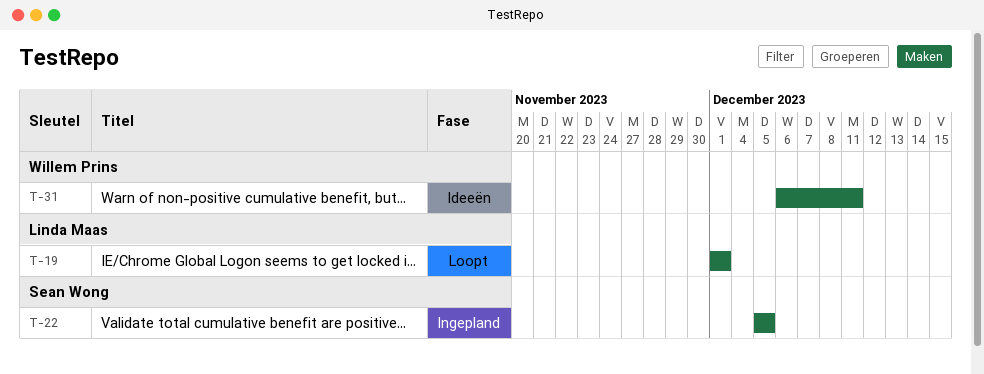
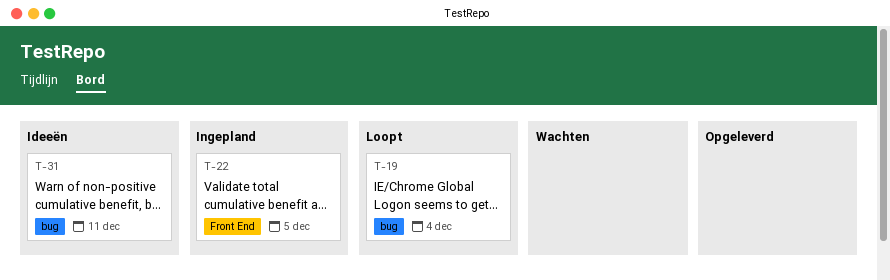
T-19, due: Dec 1 -> Dec 4

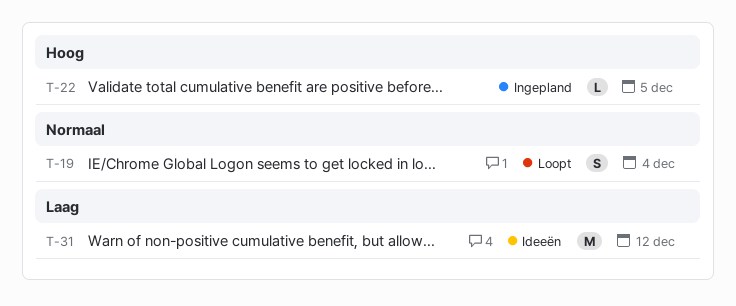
T-31, due: Dec 11 -> Dec 12

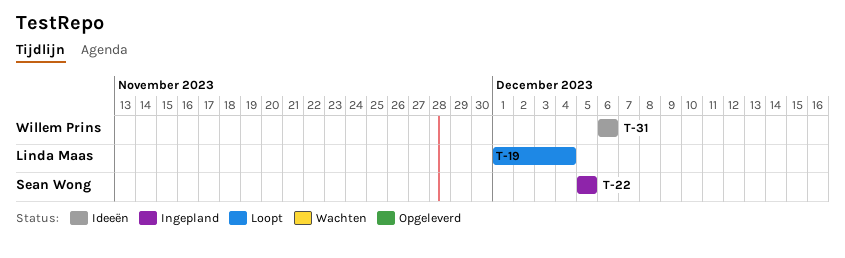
T-31, due: Dec 12 -> Dec 6

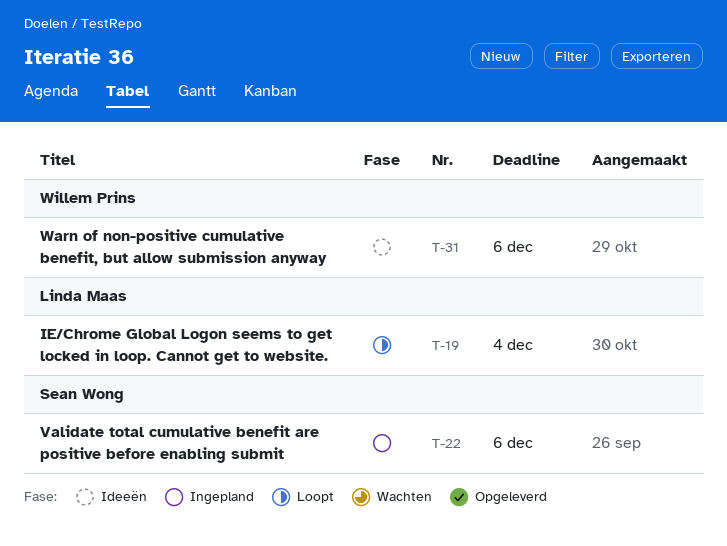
T-22, due: Dec 5 -> Dec 6

